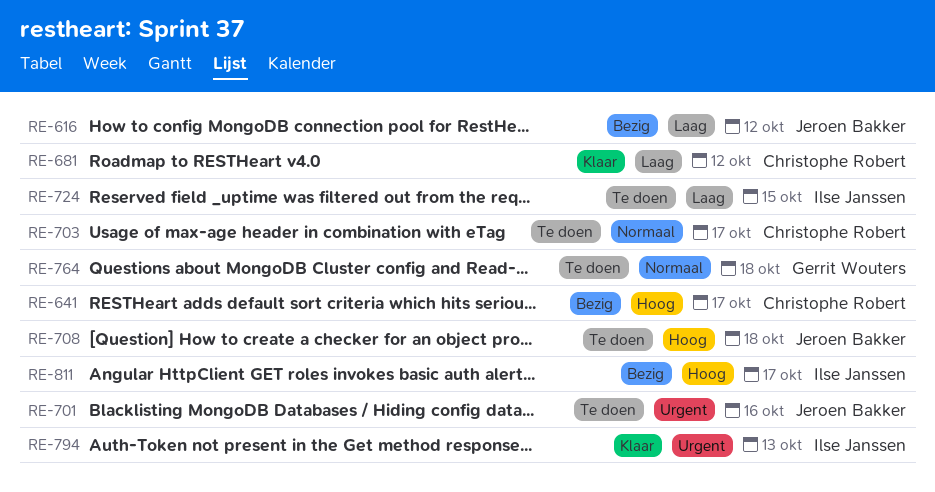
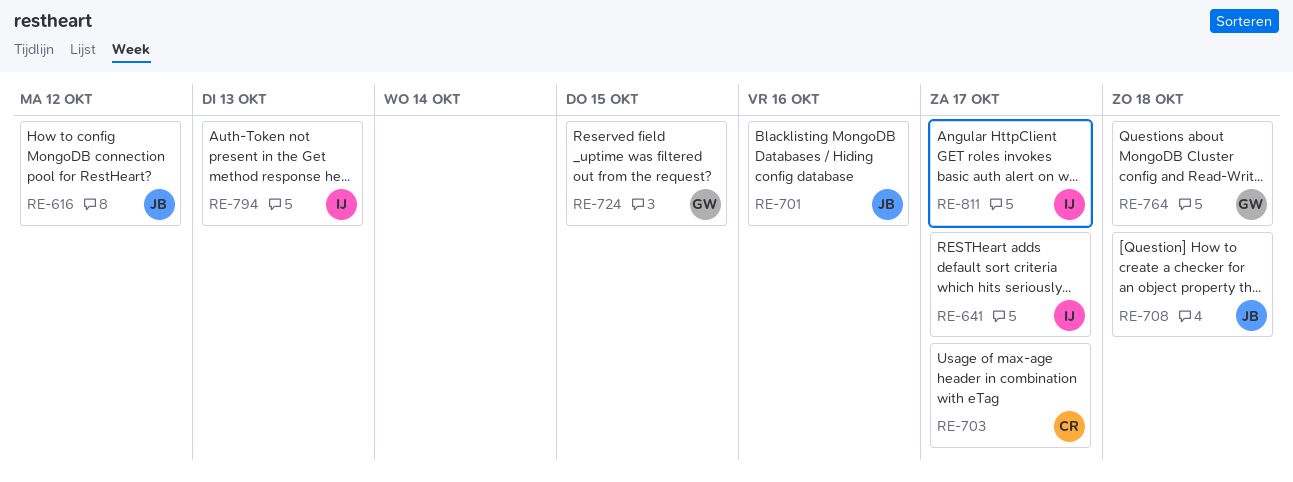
RE-641, owner: Christophe Robert -> Ilse Janssen
RE-681: present -> none
RE-724, owner: Ilse Janssen -> Gerrit Wouters

